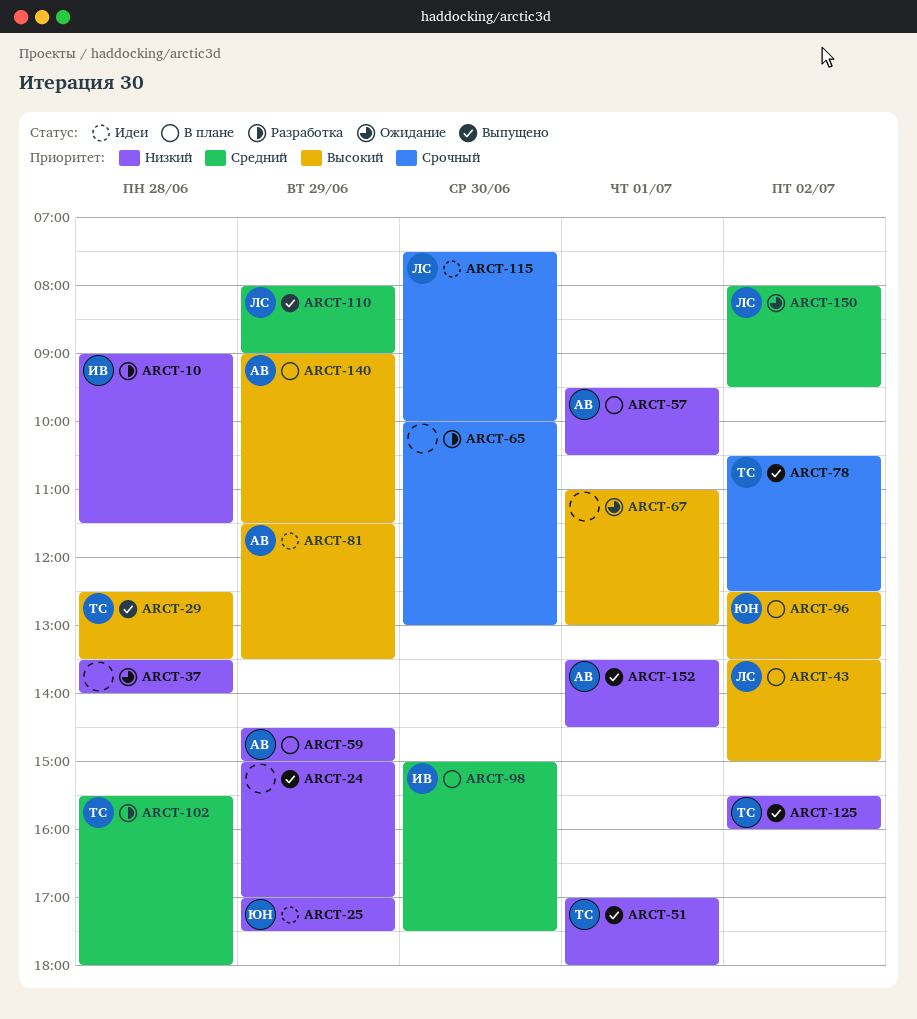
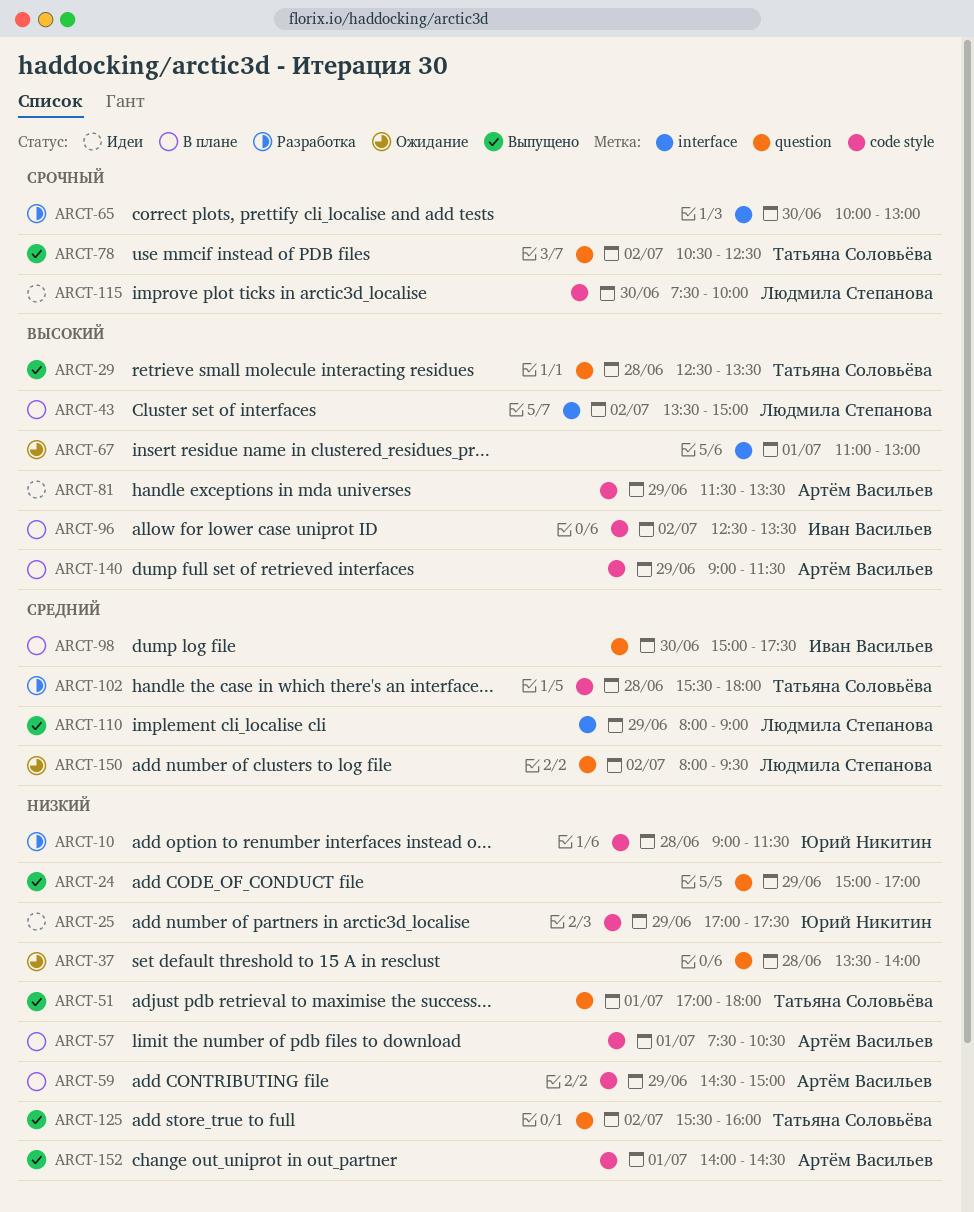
ARCT-10, owner: Иван Васильев -> Юрий Никитин
ARCT-57, begins: 09:30 -> 07:30
ARCT-96, owner: Юрий Никитин -> Иван Васильев
ARCT-152, begins: 13:30 -> 14:00

